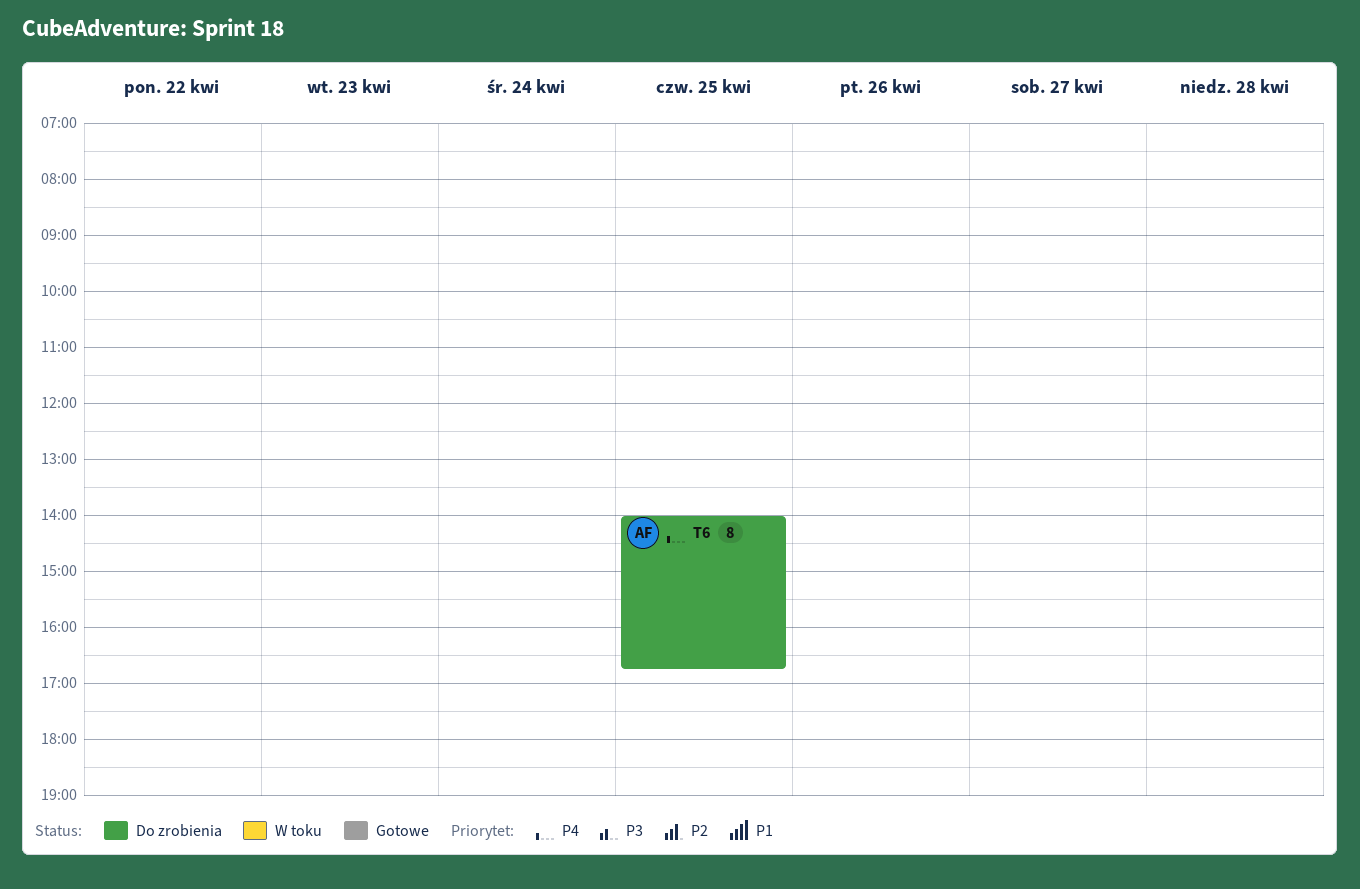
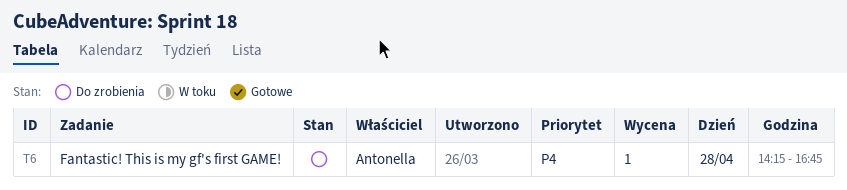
T6, estimate: 8 -> 1
T6, day: Apr 25 -> Apr 28
T6, begins: 14:00 -> 14:15

